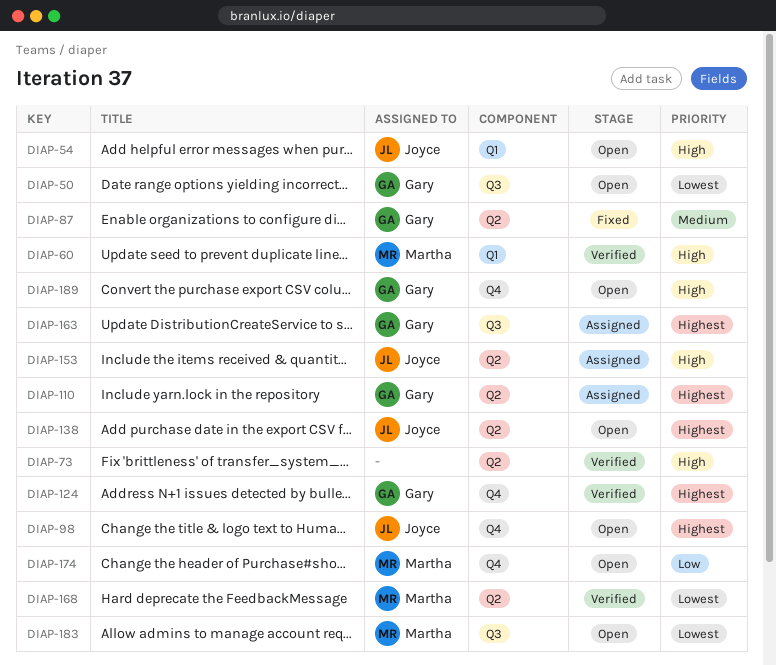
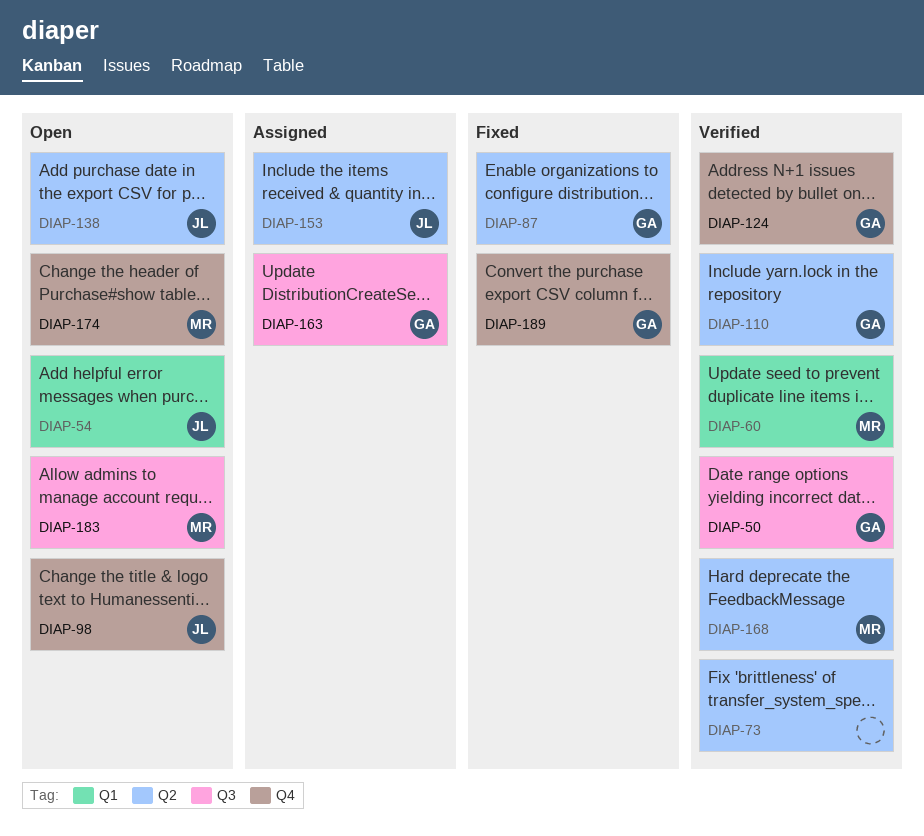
DIAP-50, status: Open -> Verified
DIAP-110, status: Assigned -> Verified
DIAP-189, status: Open -> Fixed

